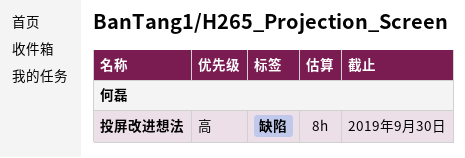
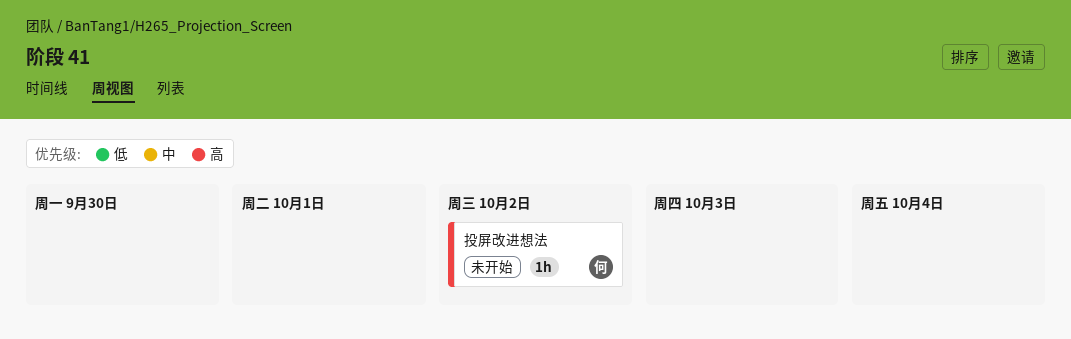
投屏改进想法, estimate: 8h -> 1h
投屏改进想法, due: Sep 30 -> Oct 2

